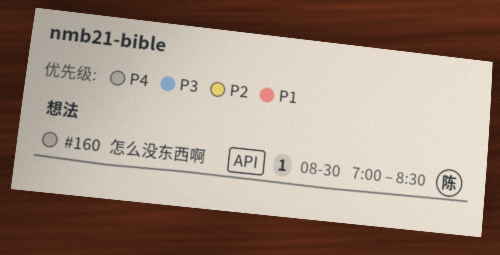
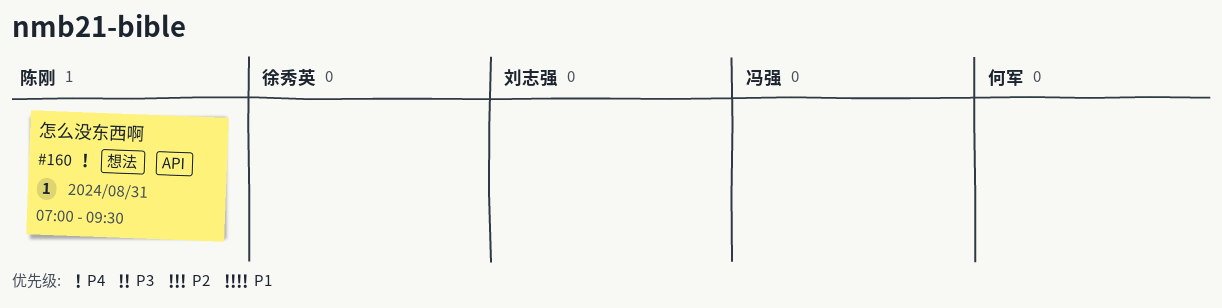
#160, day: Aug 30 -> Aug 31
#160, ends: 08:30 -> 09:30

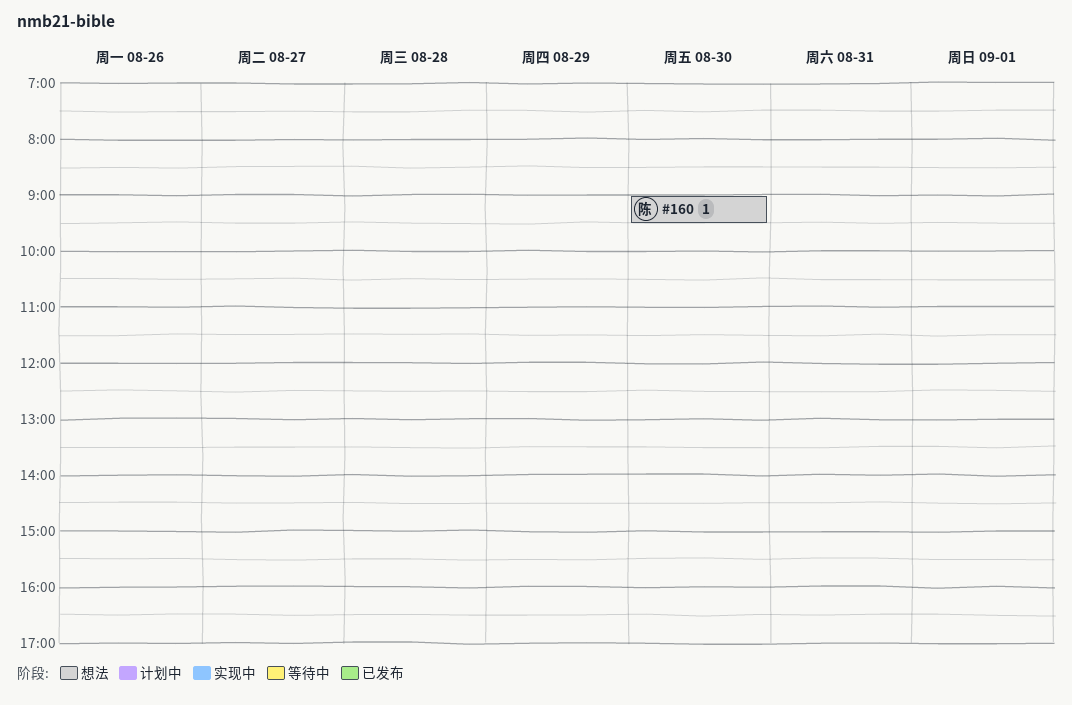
#160, day: Aug 31 -> Aug 30
#160, begins: 07:00 -> 09:00

